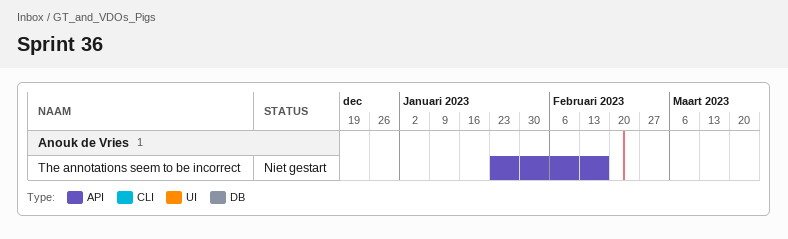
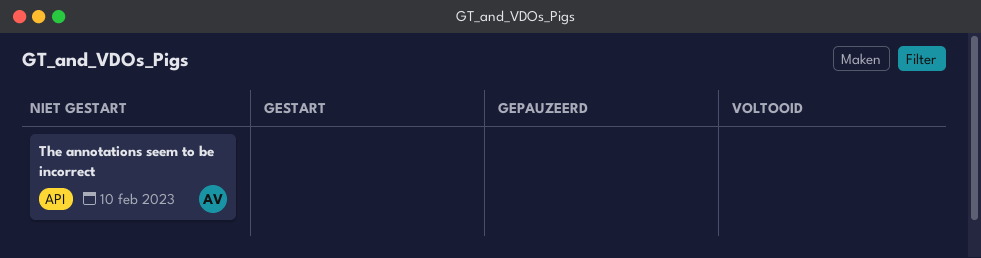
The annotations seem to be incorrect, due: Feb 17 -> Feb 10

